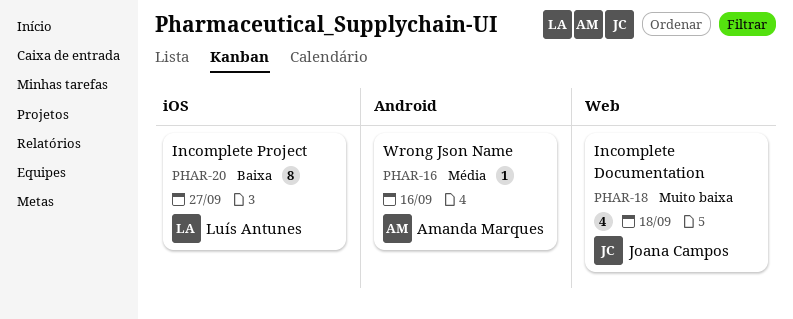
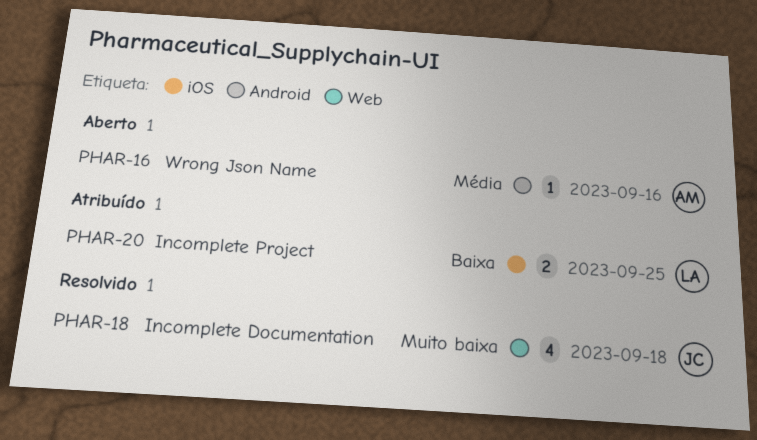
PHAR-20, estimate: 8 -> 2
PHAR-20, due: Sep 27 -> Sep 25

